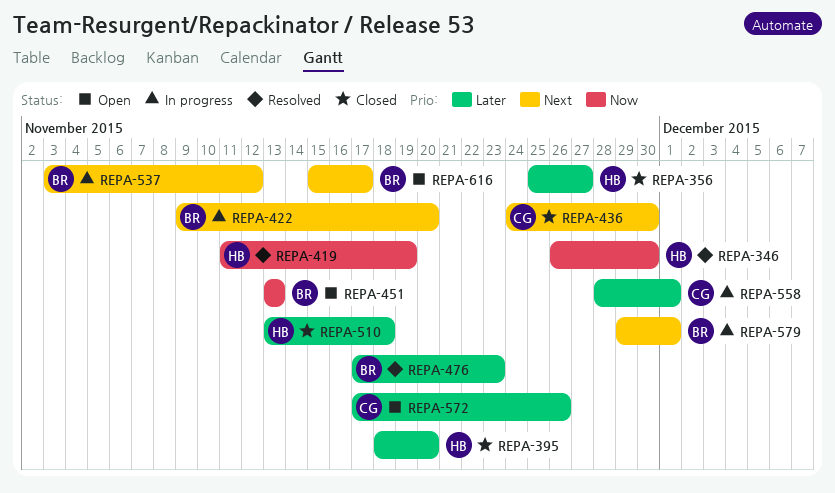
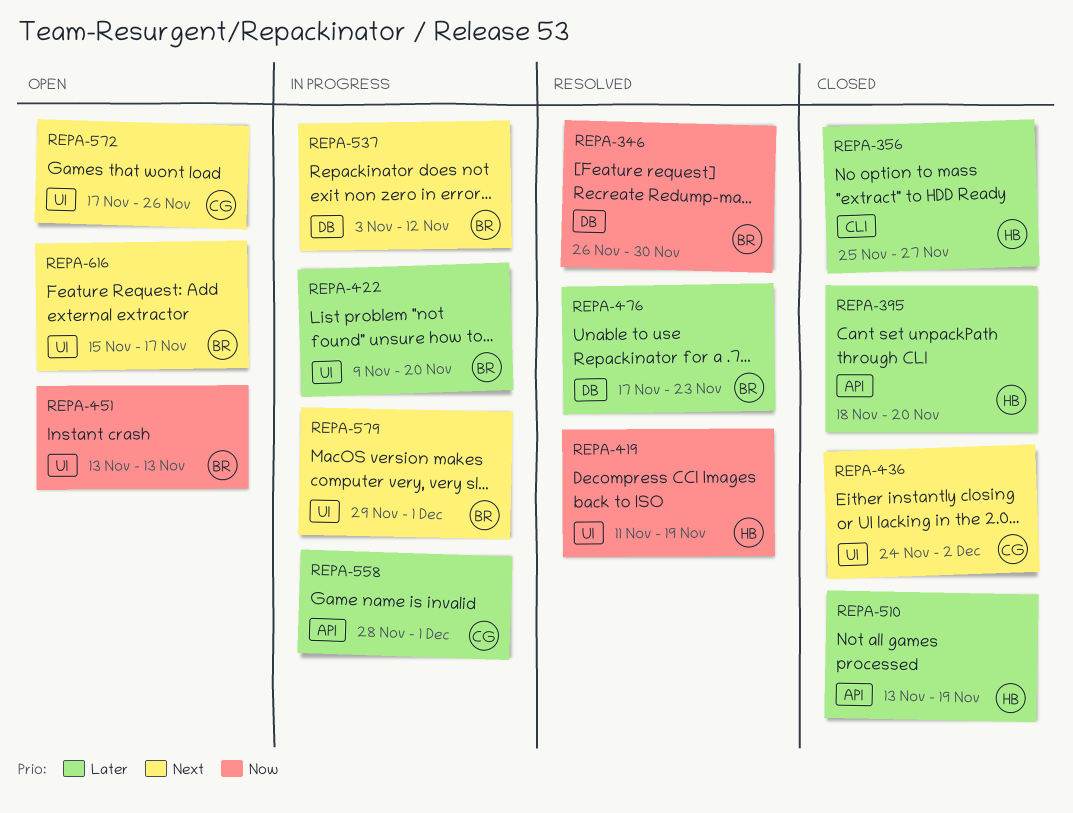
REPA-346, owner: HB -> BR
REPA-422, priority: Next -> Later
REPA-436, due: Nov 30 -> Dec 2
REPA-510, due: Nov 18 -> Nov 19
REPA-572, priority: Later -> Next

